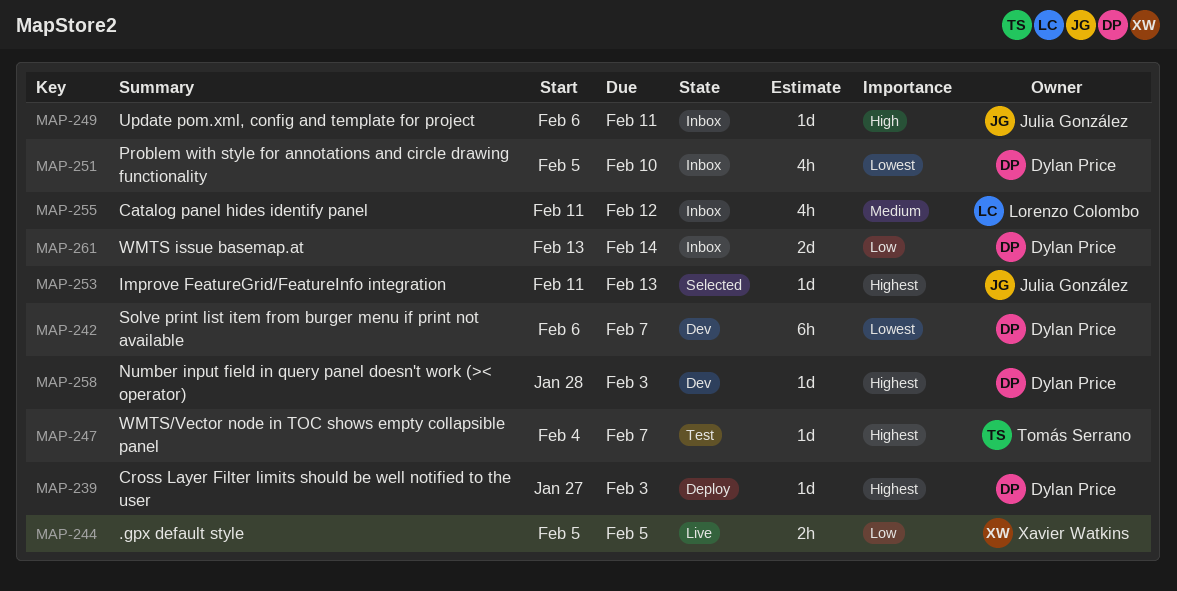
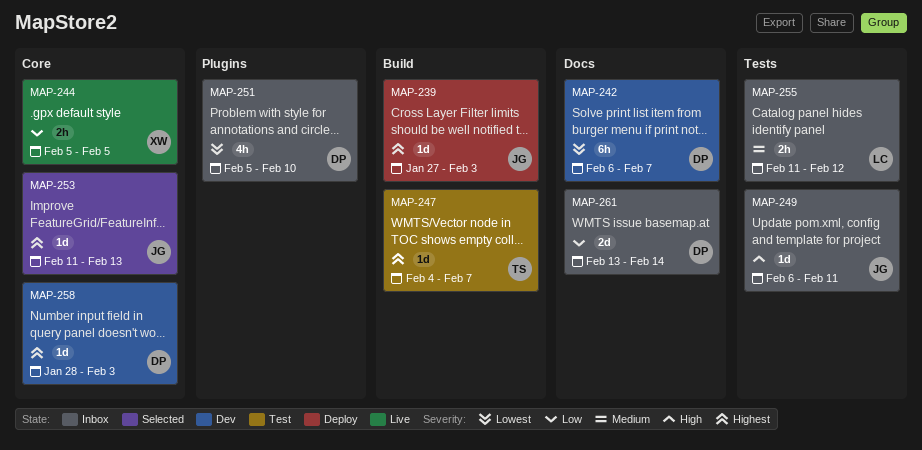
MAP-239, owner: Dylan Price -> Julia González
MAP-255, estimate: 4h -> 2h

